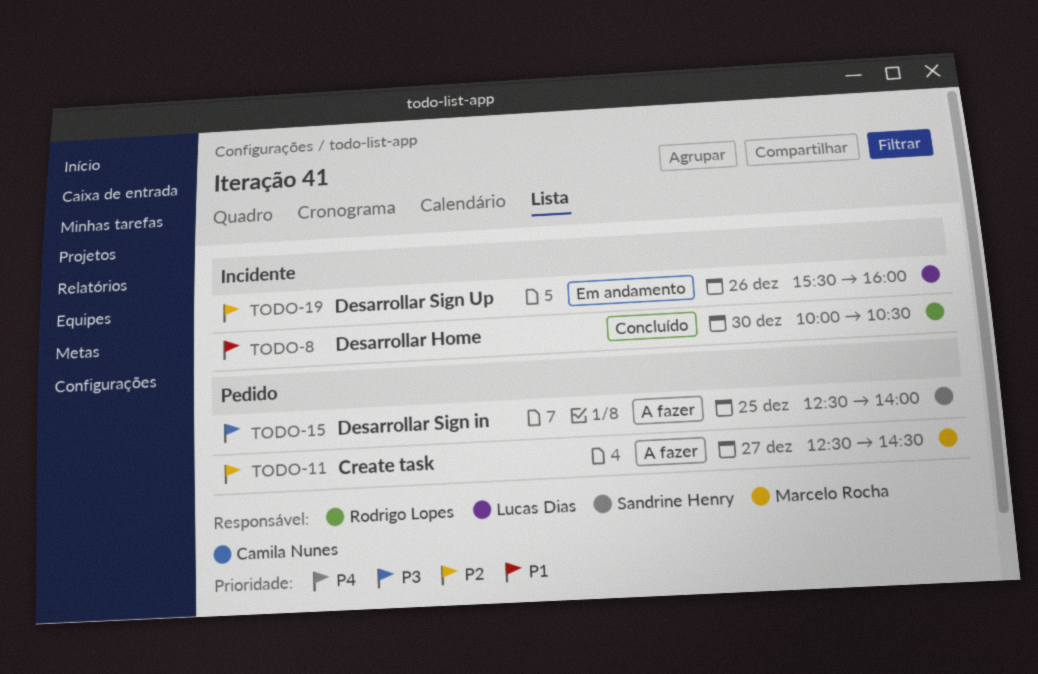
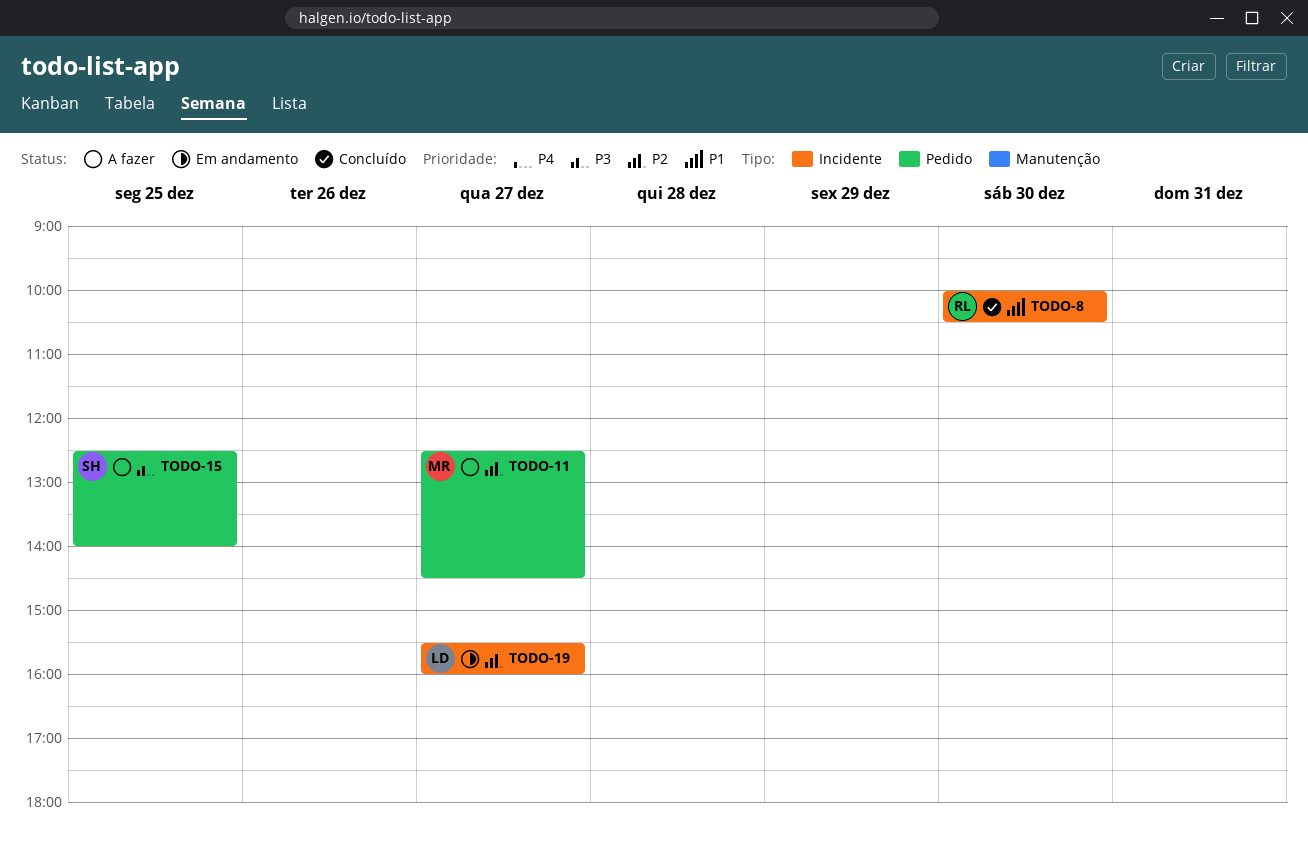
TODO-19, day: Dec 26 -> Dec 27

